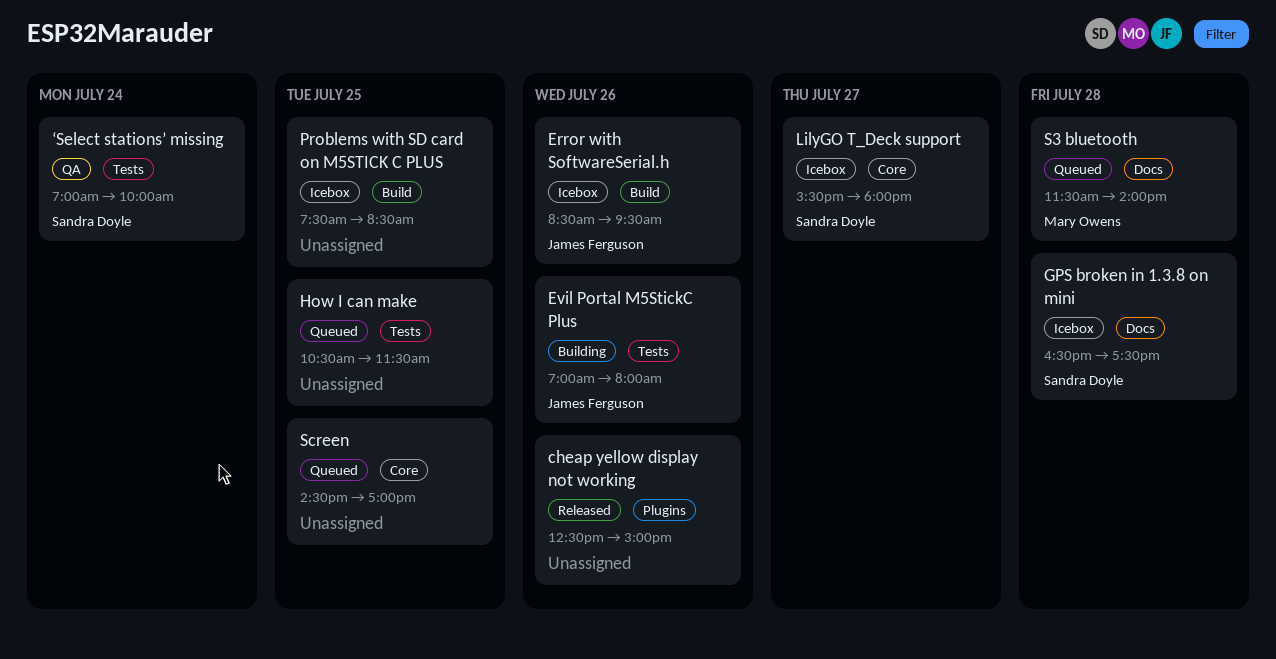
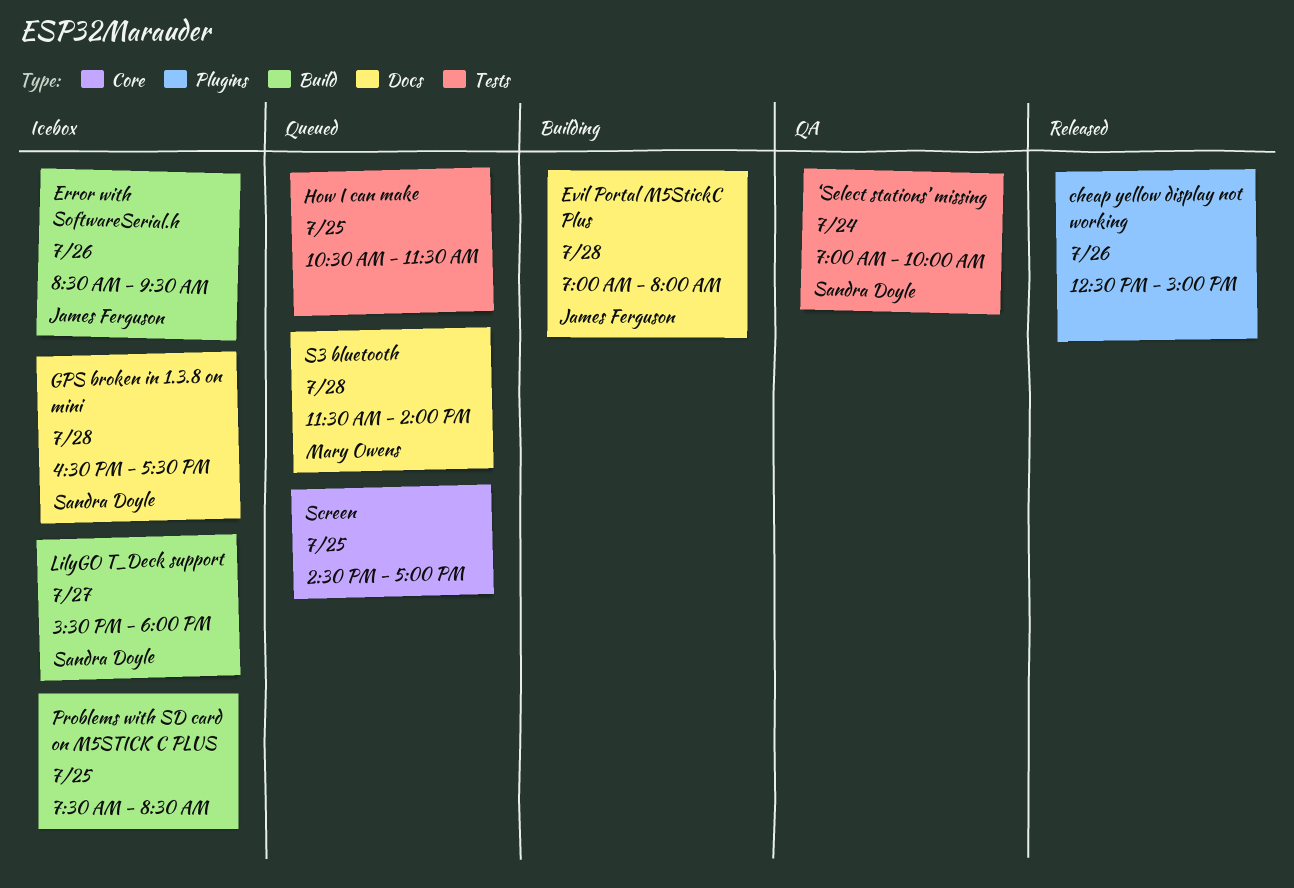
Evil Portal M5StickC Plus, label: Tests -> Docs
Evil Portal M5StickC Plus, day: Jul 26 -> Jul 28
LilyGO T_Deck support, label: Core -> Build

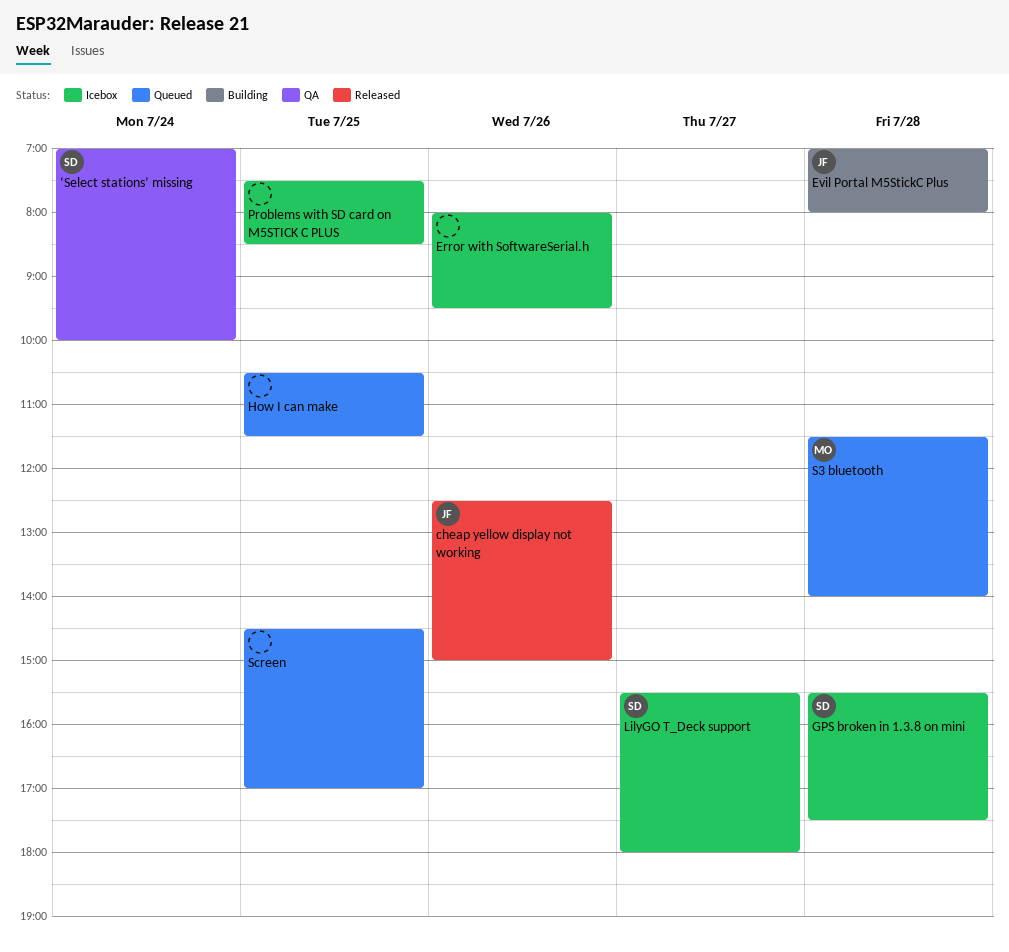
cheap yellow display not working, owner: none -> James Ferguson
Error with SoftwareSerial.h, owner: James Ferguson -> none
Error with SoftwareSerial.h, begins: 08:30 -> 08:00
GPS broken in 1.3.8 on mini, begins: 16:30 -> 15:30

